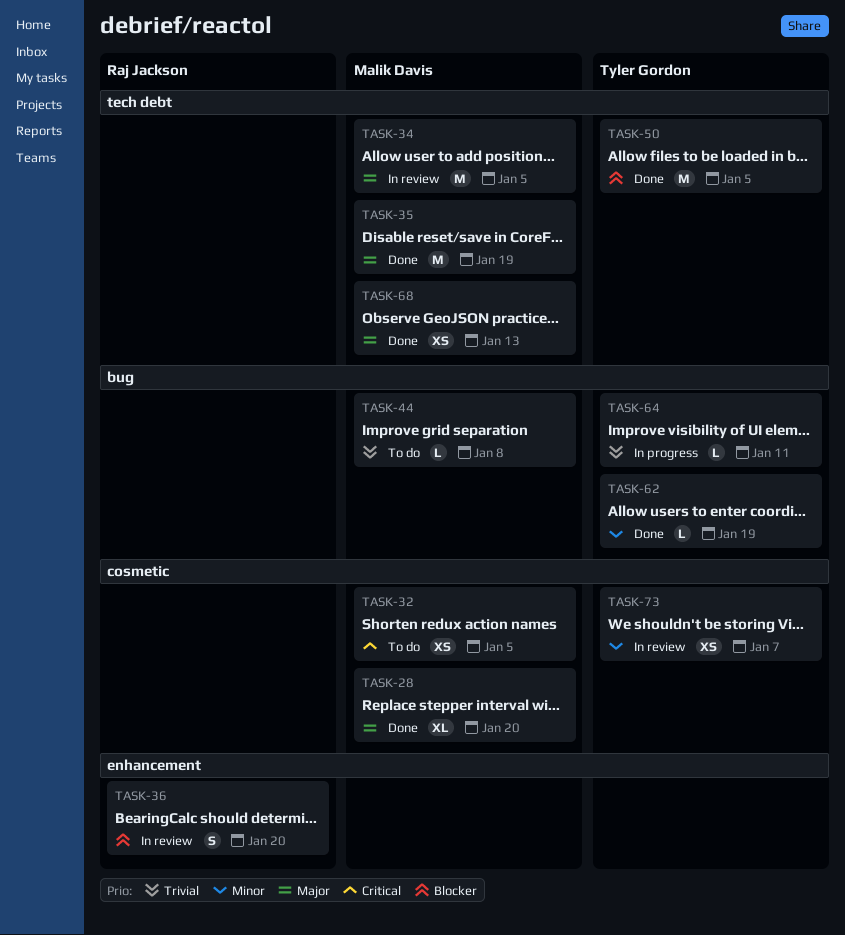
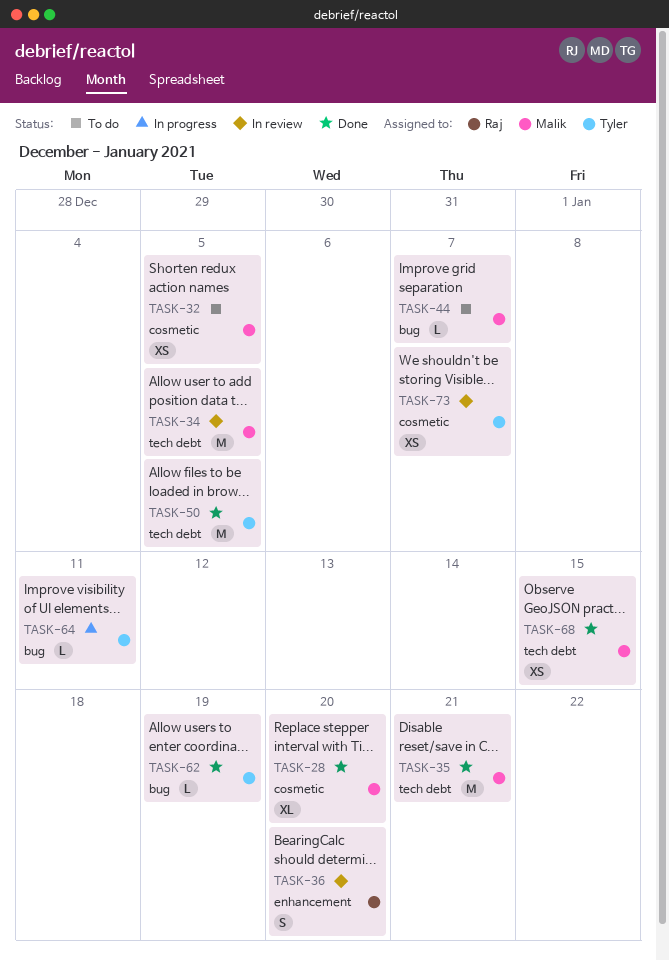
TASK-35, due: Jan 19 -> Jan 21
TASK-44, due: Jan 8 -> Jan 7
TASK-68, due: Jan 13 -> Jan 15

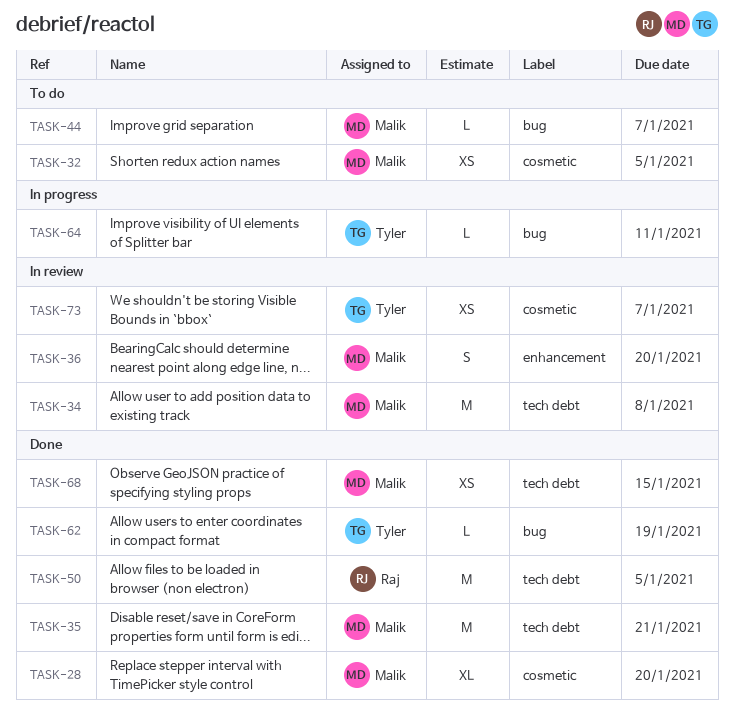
TASK-34, due: Jan 5 -> Jan 8
TASK-36, owner: Raj -> Malik
TASK-50, owner: Tyler -> Raj

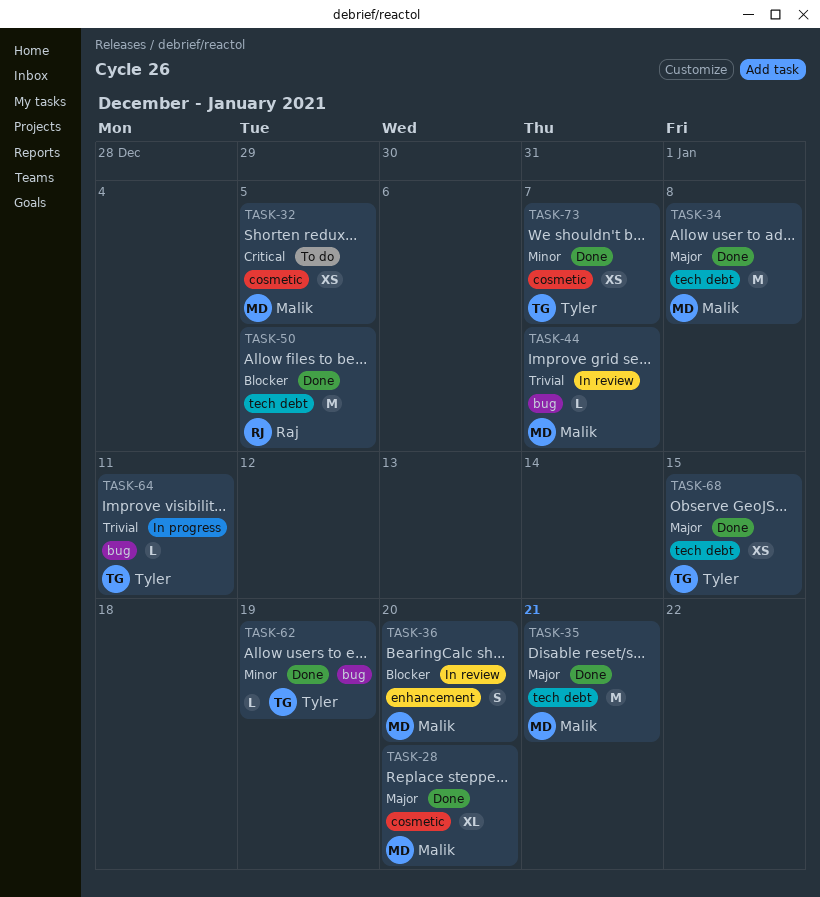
TASK-34, status: In review -> Done
TASK-44, status: To do -> In review
TASK-68, owner: Malik -> Tyler
TASK-73, status: In review -> Done

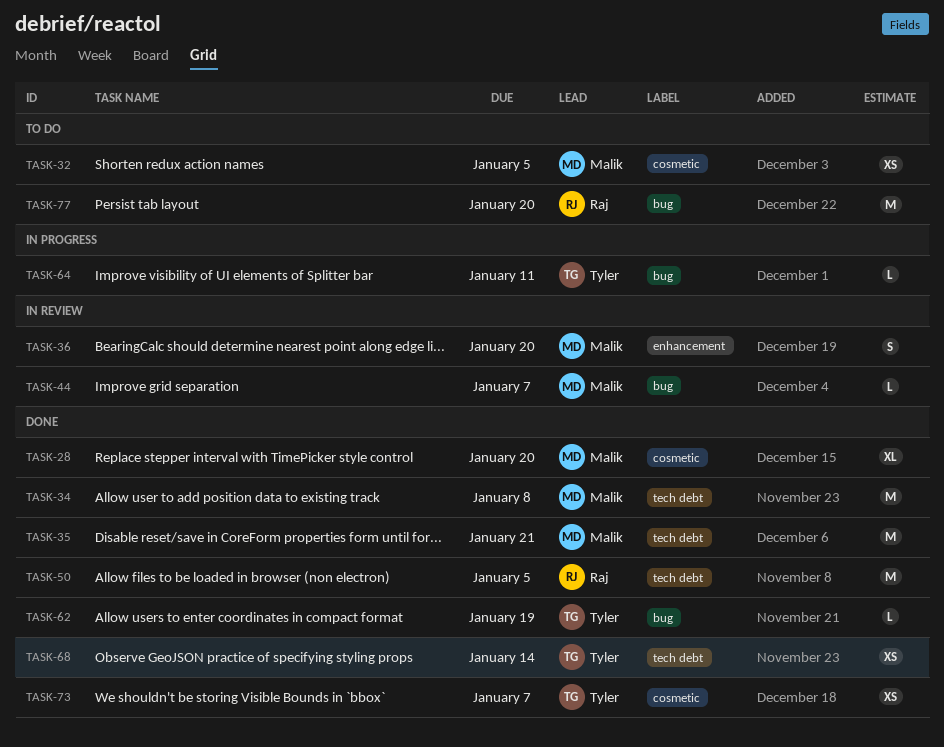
TASK-68, due: Jan 15 -> Jan 14
TASK-77: none -> present

